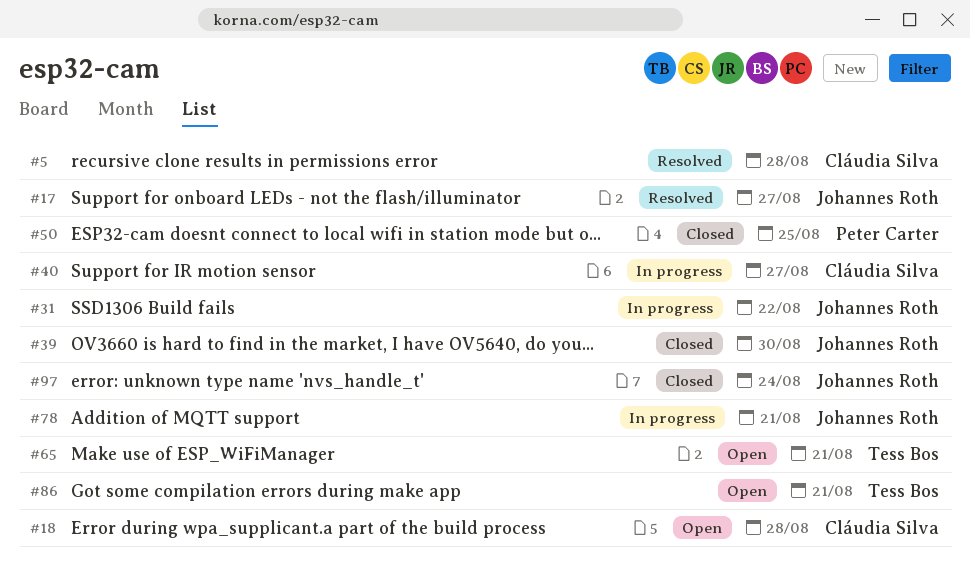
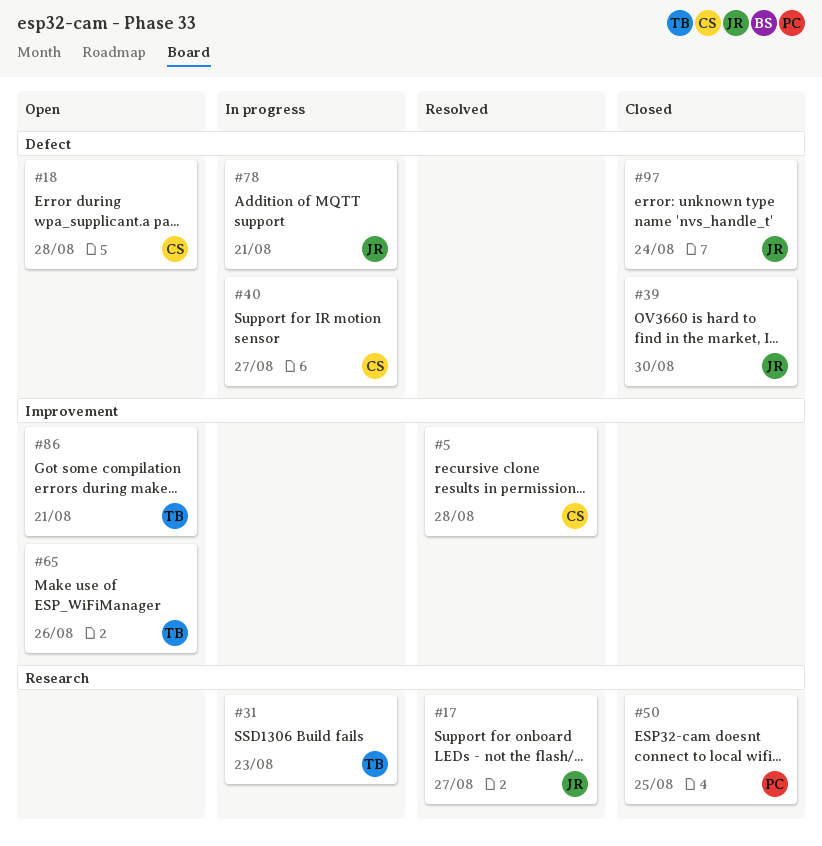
#31, owner: Johannes Roth -> Tess Bos
#31, due: Aug 22 -> Aug 23
#65, due: Aug 21 -> Aug 26

